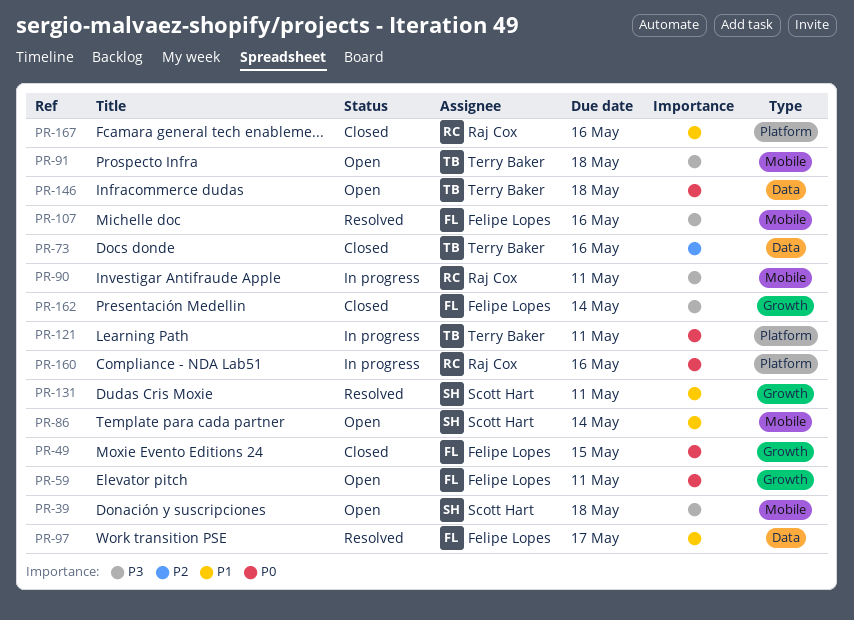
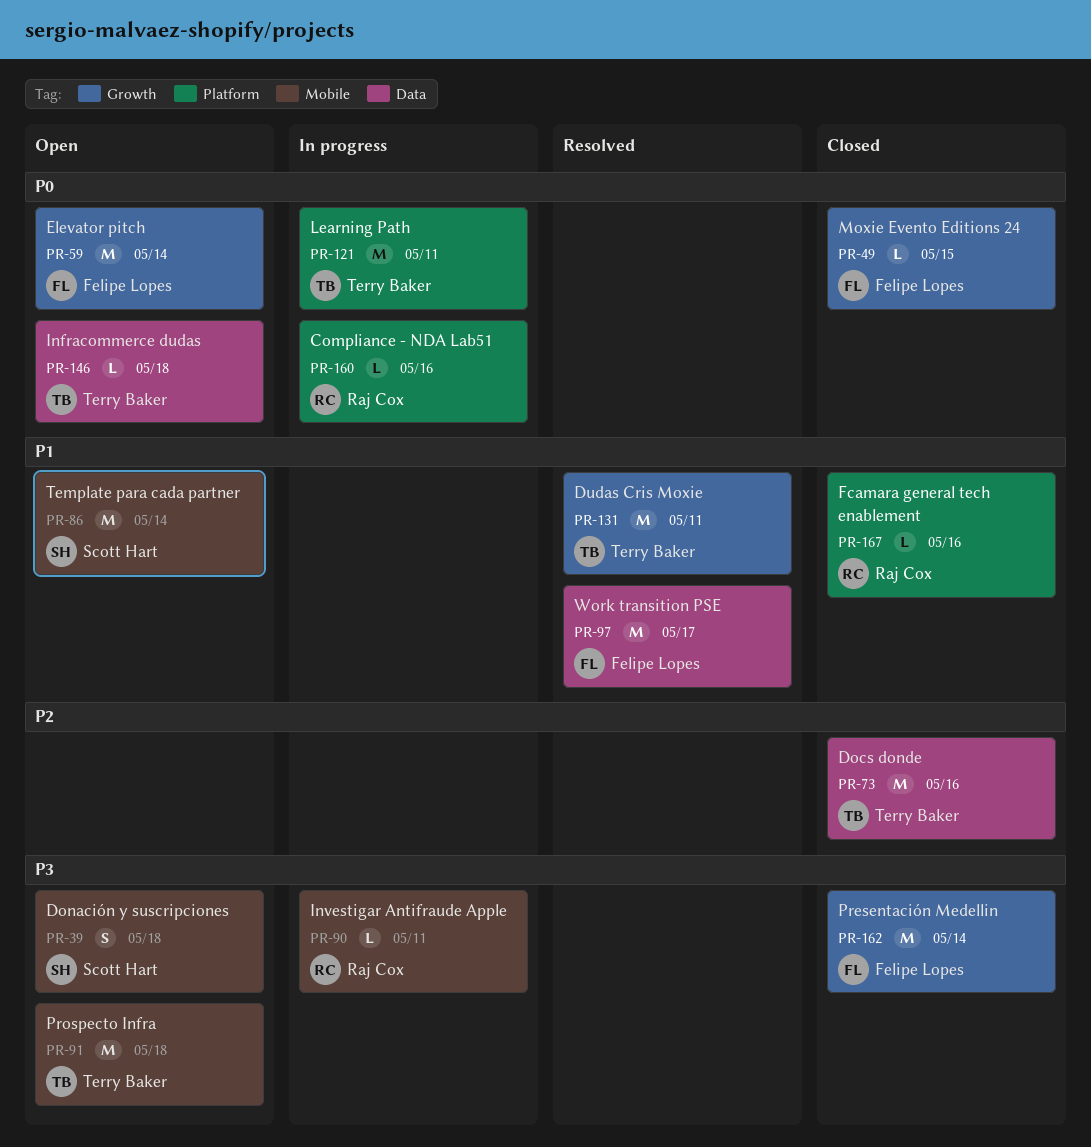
PR-59, due: May 11 -> May 14
PR-107: present -> none
PR-131, owner: Scott Hart -> Terry Baker

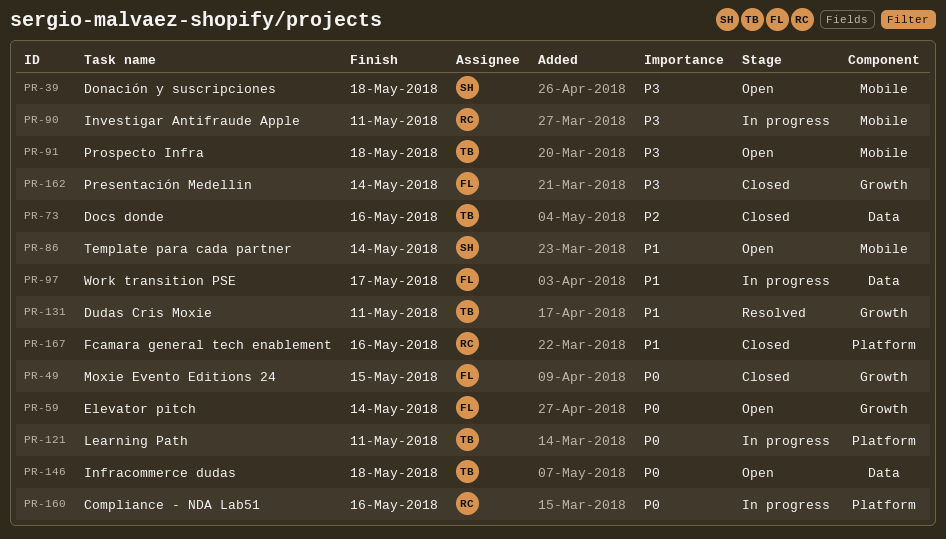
PR-97, status: Resolved -> In progress

